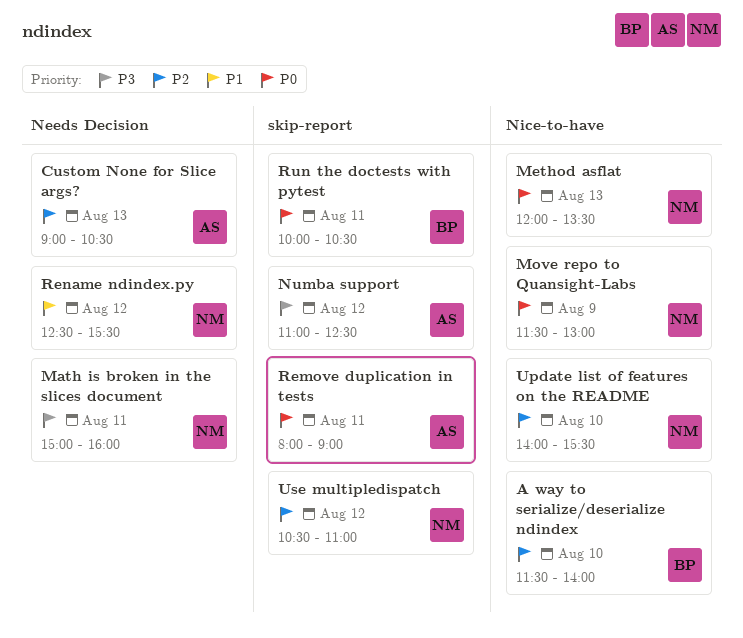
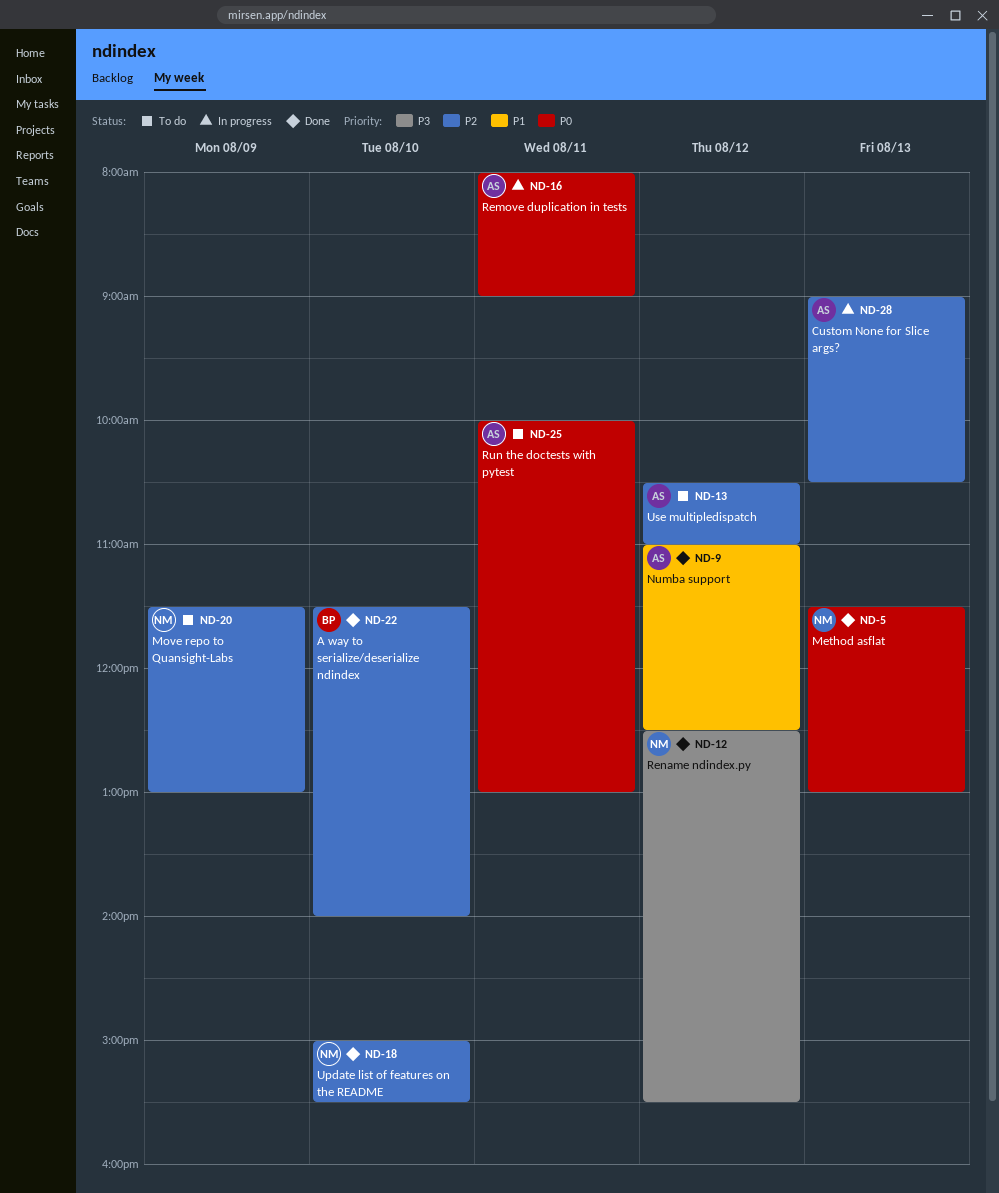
Math is broken in the slices document: present -> none
Method asflat, begins: 12:00 -> 11:30
Method asflat, ends: 13:30 -> 13:00
Move repo to Quansight-Labs, priority: P0 -> P2
Numba support, priority: P3 -> P1
Rename ndindex.py, priority: P1 -> P3
Run the doctests with pytest, owner: BP -> AS
Run the doctests with pytest, ends: 10:30 -> 13:00
Update list of features on the README, begins: 14:00 -> 15:00
Use multipledispatch, owner: NM -> AS

